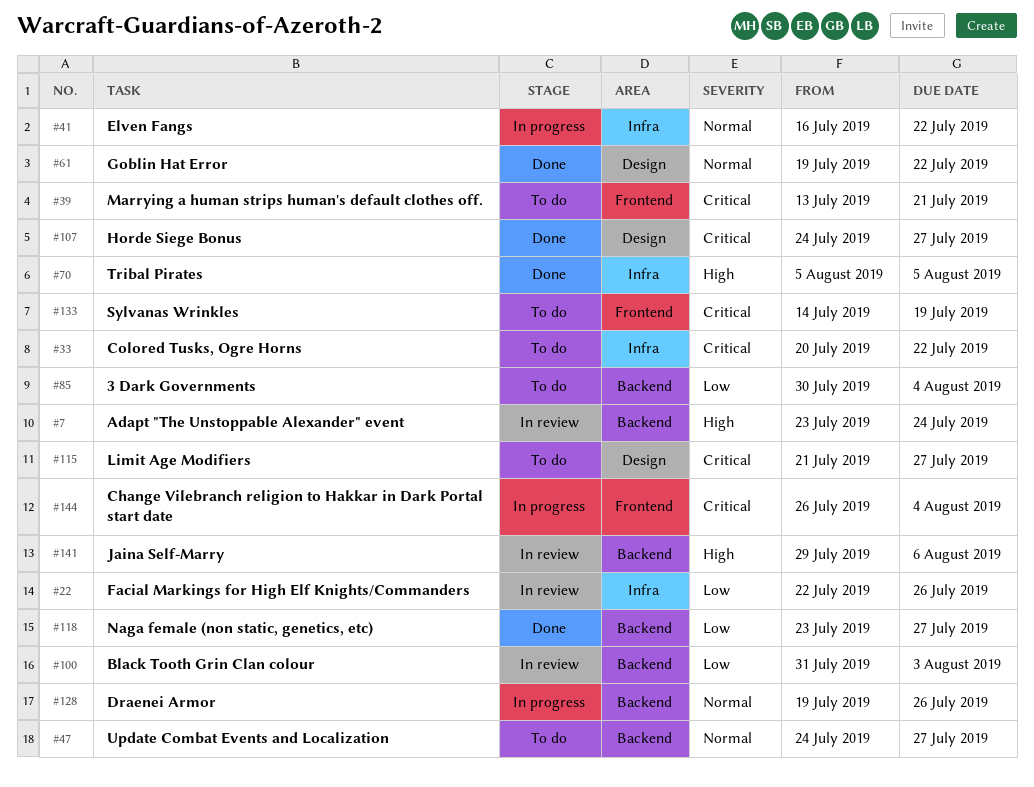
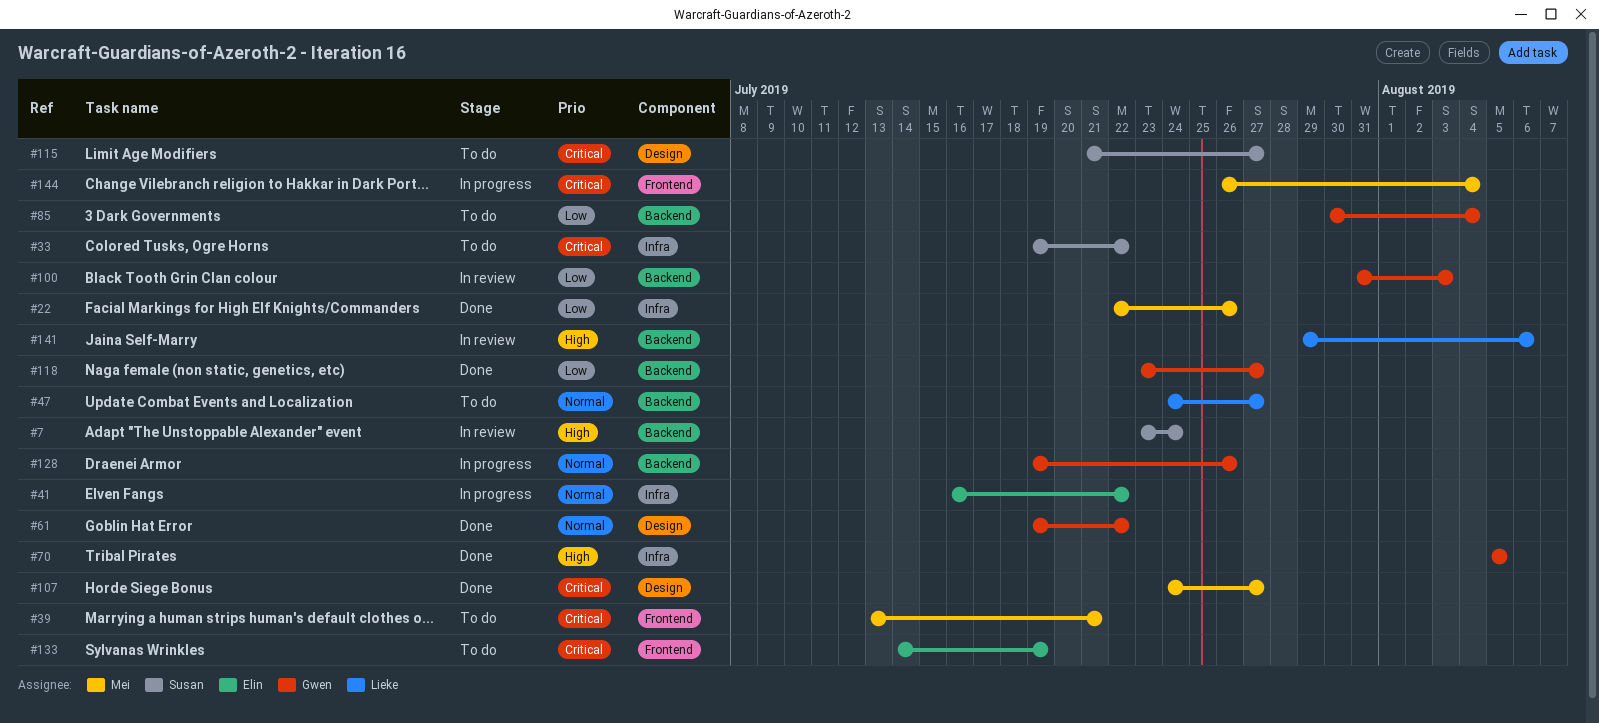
#22, status: In review -> Done
#33, start: Jul 20 -> Jul 19

